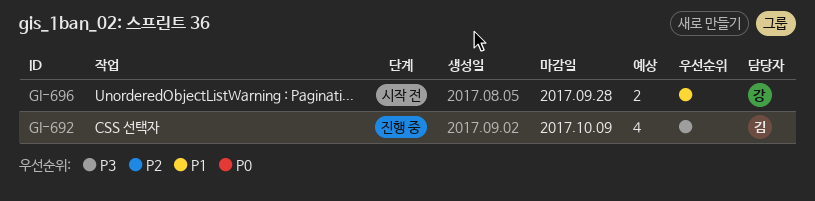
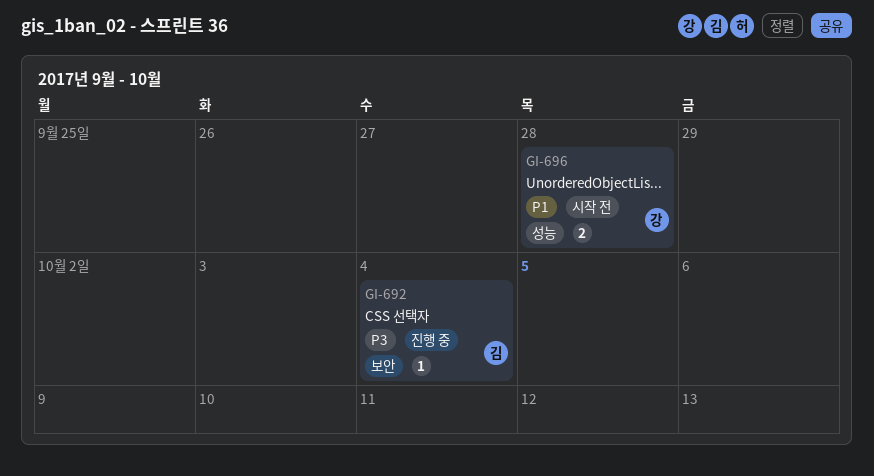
GI-692, estimate: 4 -> 1
GI-692, due: Oct 9 -> Oct 4

